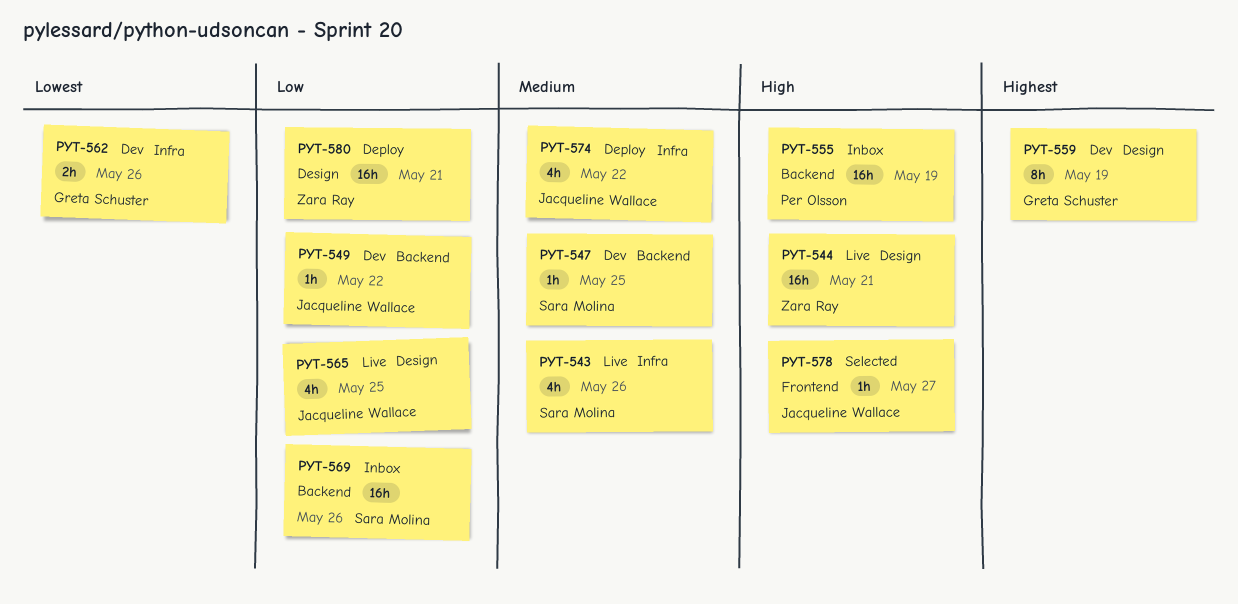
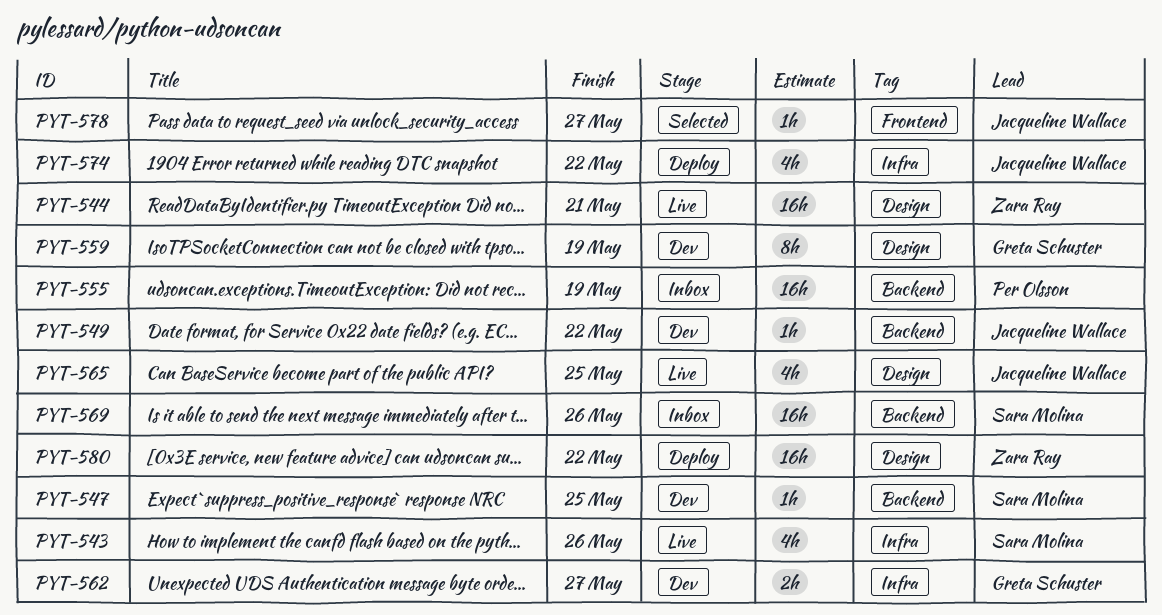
PYT-562, due: May 26 -> May 27
PYT-580, due: May 21 -> May 22

